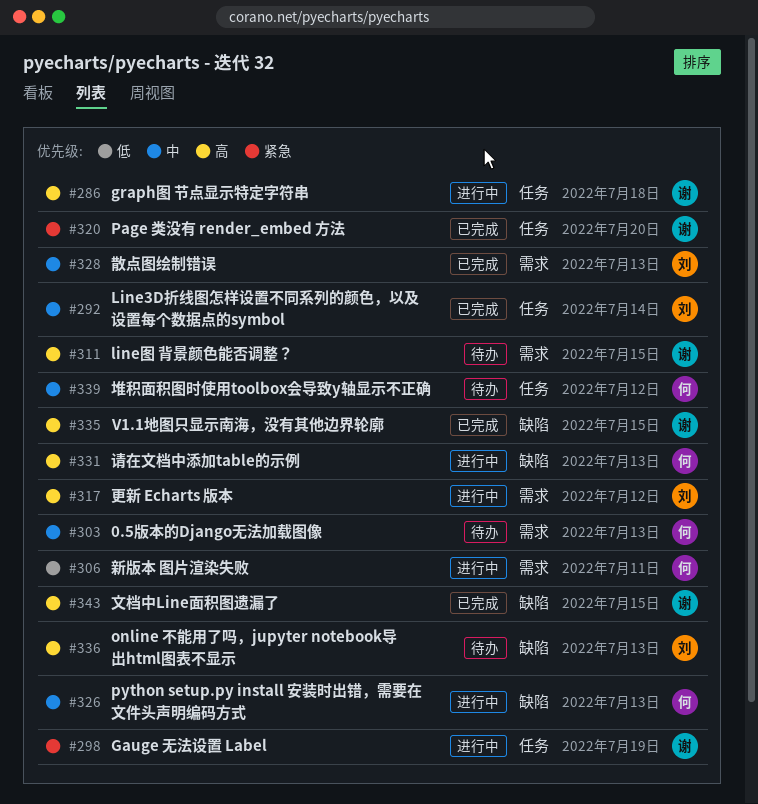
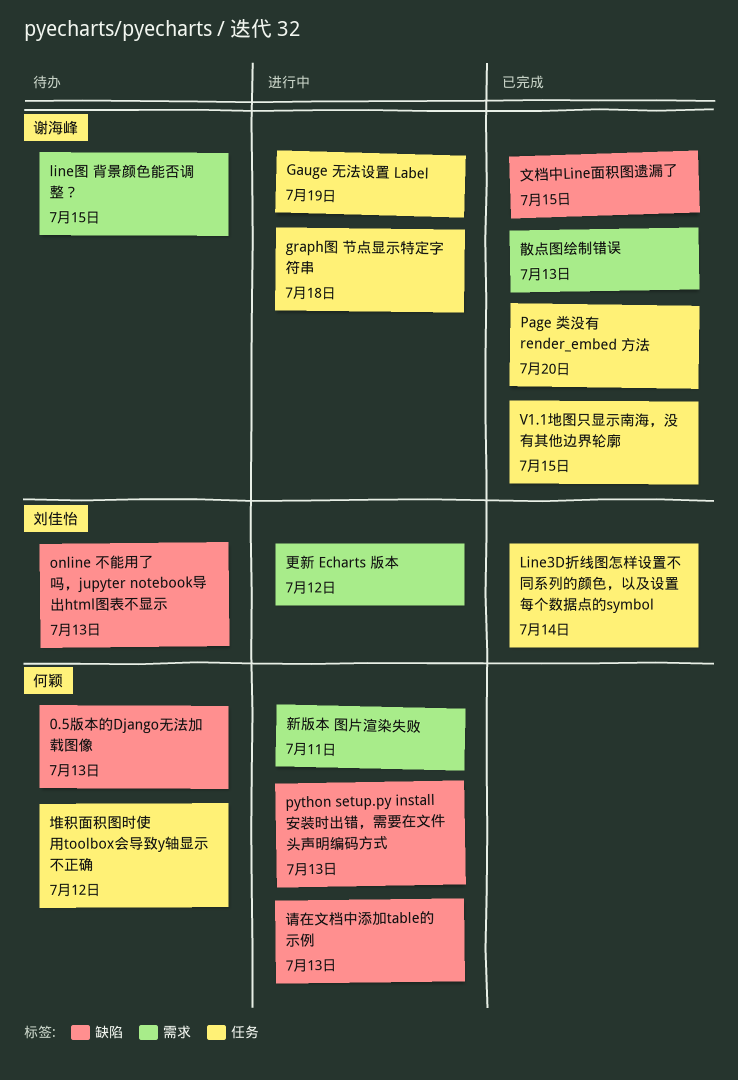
0.5版本的Django无法加载图像, label: 需求 -> 缺陷
V1.1地图只显示南海，没有其他边界轮廓, label: 缺陷 -> 任务
散点图绘制错误, owner: 刘佳怡 -> 谢海峰

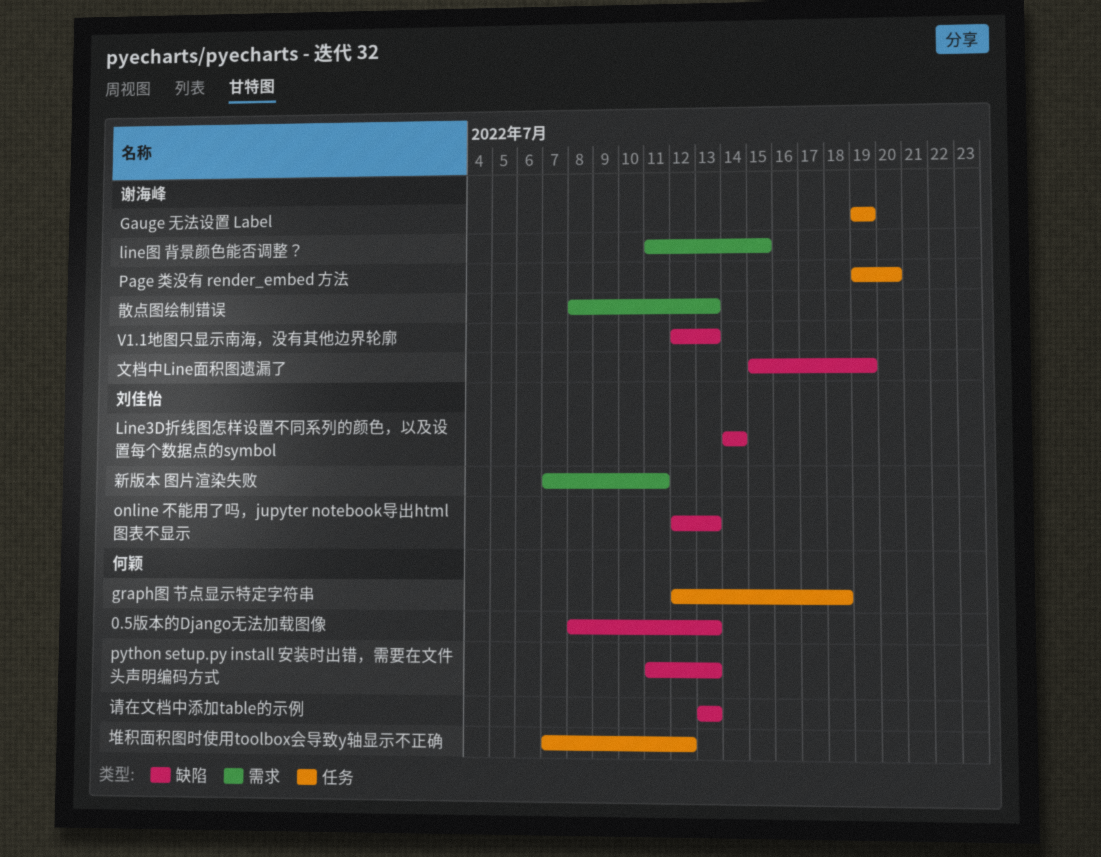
graph图 节点显示特定字符串, owner: 谢海峰 -> 何颖
Line3D折线图怎样设置不同系列的颜色，以及设置每个数据点的symbol, label: 任务 -> 缺陷
V1.1地图只显示南海，没有其他边界轮廓, label: 任务 -> 缺陷
V1.1地图只显示南海，没有其他边界轮廓, due: Jul 15 -> Jul 13
文档中Line面积图遗漏了, due: Jul 15 -> Jul 19
新版本 图片渲染失败, owner: 何颖 -> 刘佳怡
更新 Echarts 版本: present -> none

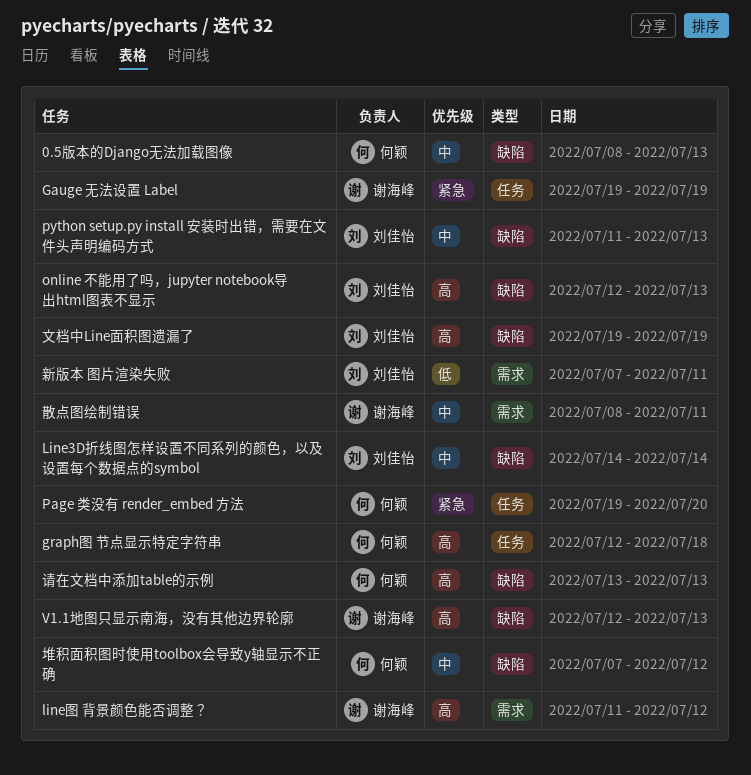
line图 背景颜色能否调整？, due: Jul 15 -> Jul 12
Page 类没有 render_embed 方法, owner: 谢海峰 -> 何颖
python setup.py install 安装时出错，需要在文件头声明编码方式, owner: 何颖 -> 刘佳怡
堆积面积图时使用toolbox会导致y轴显示不正确, label: 任务 -> 缺陷
散点图绘制错误, due: Jul 13 -> Jul 11
文档中Line面积图遗漏了, owner: 谢海峰 -> 刘佳怡
文档中Line面积图遗漏了, start: Jul 15 -> Jul 19

